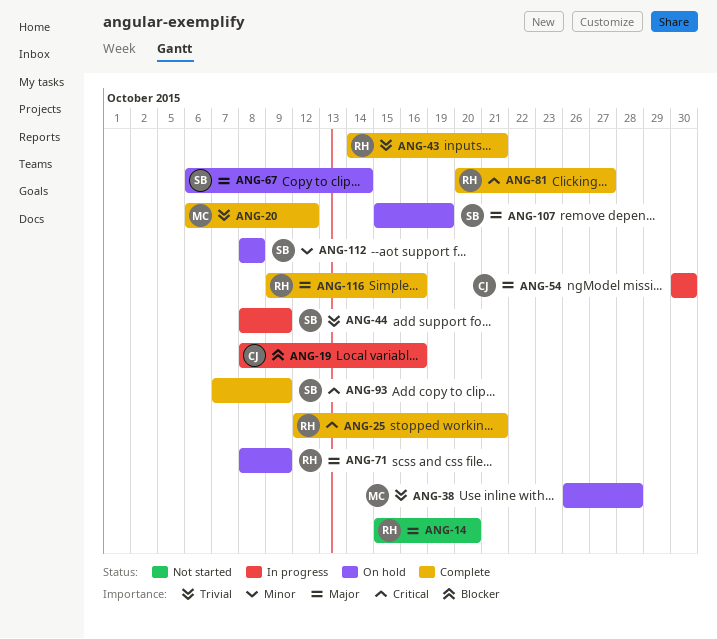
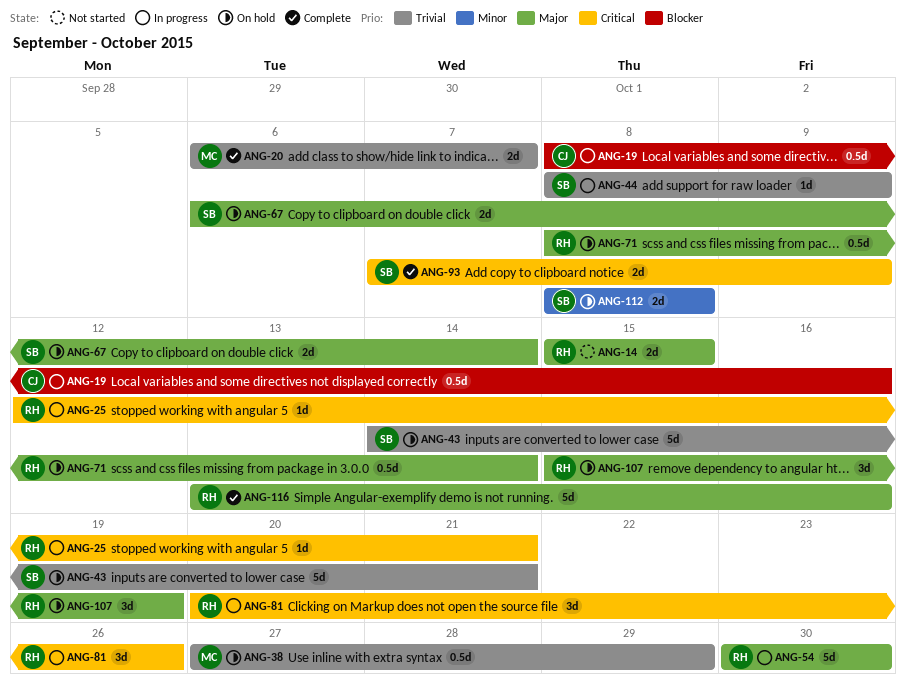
ANG-14, due: Oct 20 -> Oct 15
ANG-20, due: Oct 12 -> Oct 7
ANG-25, status: Complete -> In progress
ANG-38, start: Oct 26 -> Oct 27
ANG-38, due: Oct 28 -> Oct 29
ANG-43, status: Complete -> On hold
ANG-43, owner: RH -> SB
ANG-54, owner: CJ -> RH
ANG-71, due: Oct 9 -> Oct 14
ANG-81, status: Complete -> In progress
ANG-81, due: Oct 27 -> Oct 26
ANG-107, owner: SB -> RH
ANG-116, start: Oct 9 -> Oct 13

